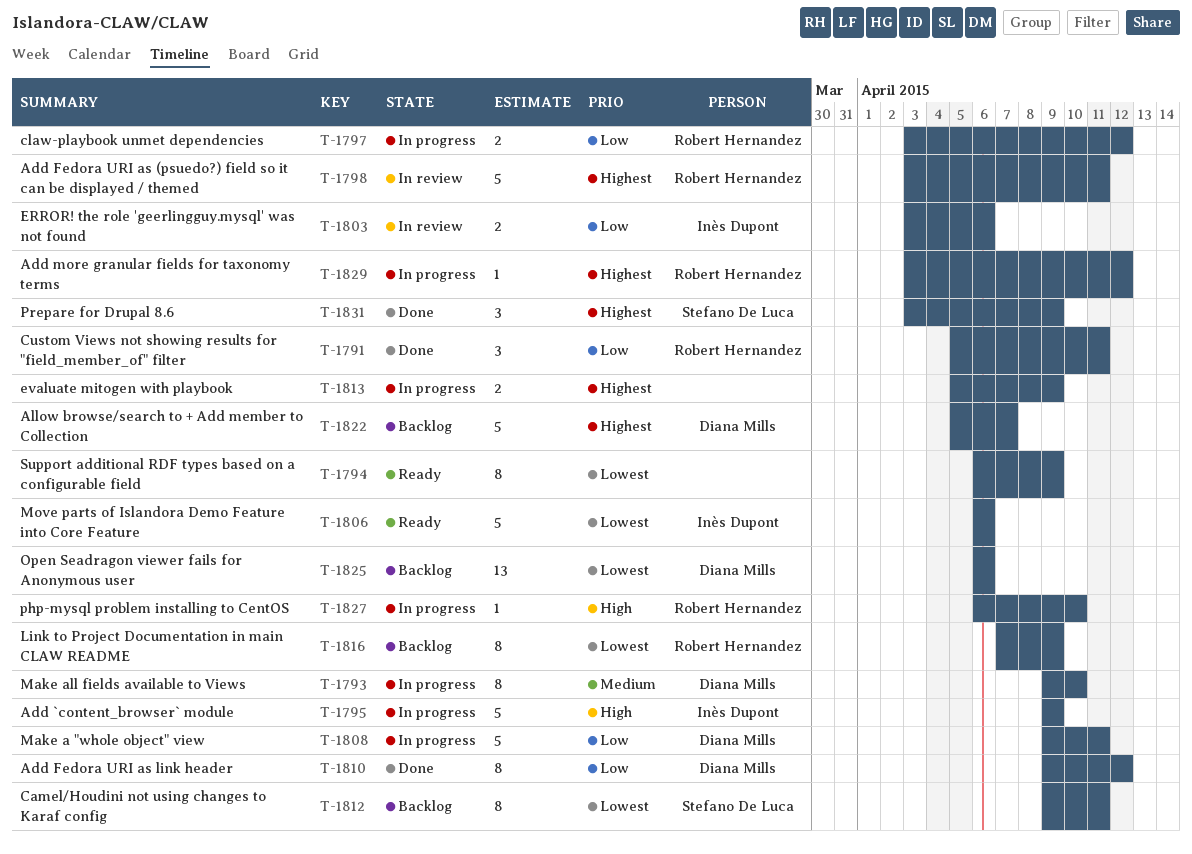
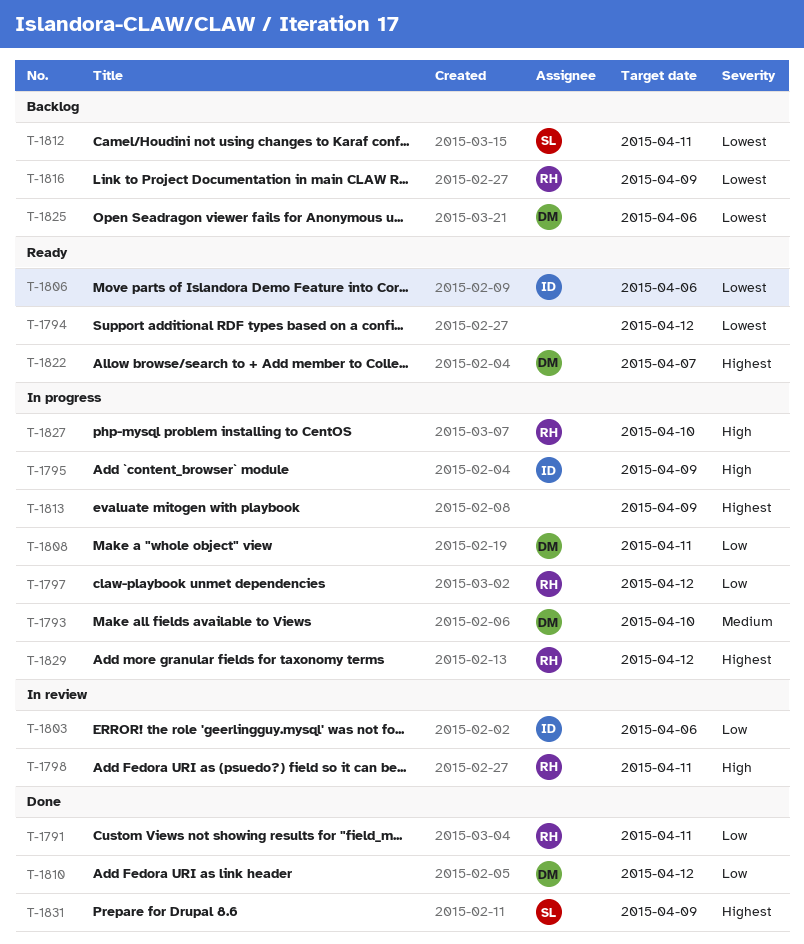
T-1794, due: Apr 9 -> Apr 12
T-1798, priority: Highest -> High
T-1822, status: Backlog -> Ready

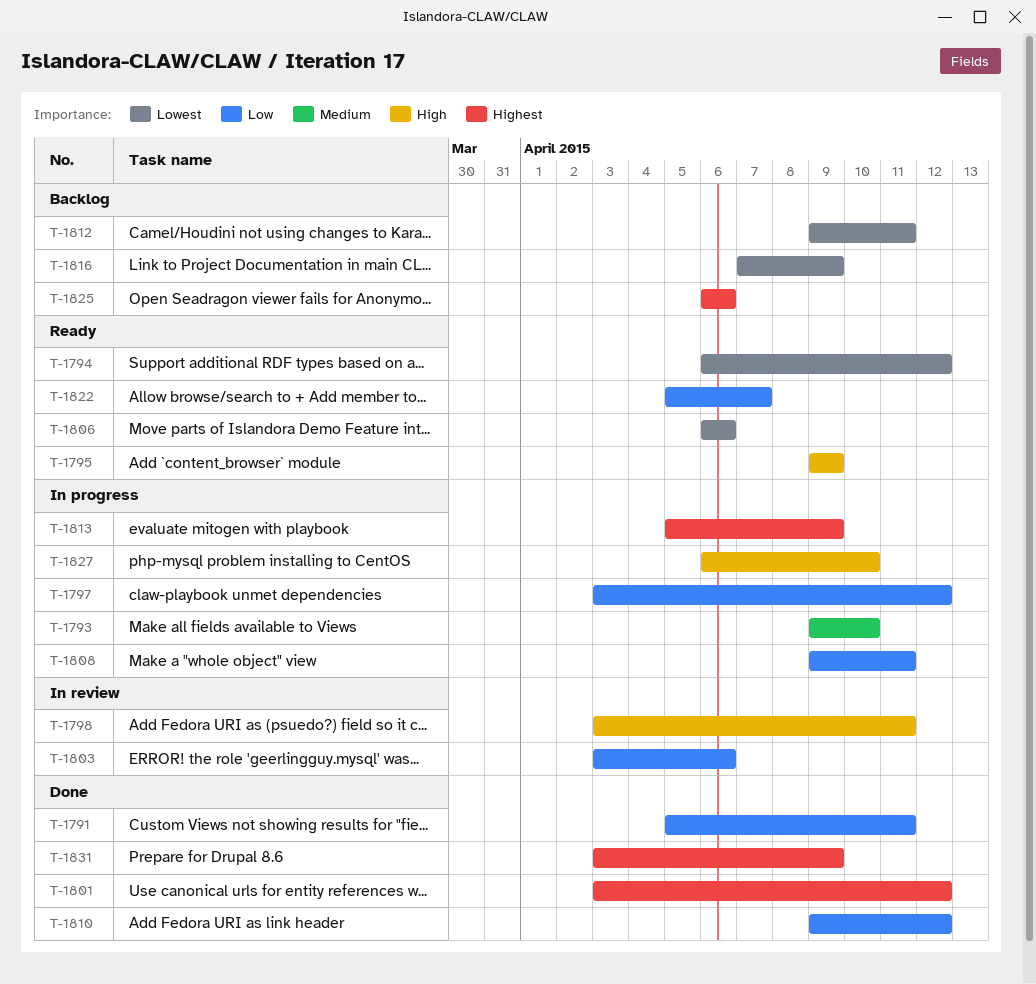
T-1795, status: In progress -> Ready
T-1801: none -> present
T-1822, priority: Highest -> Low
T-1825, priority: Lowest -> Highest
T-1829: present -> none

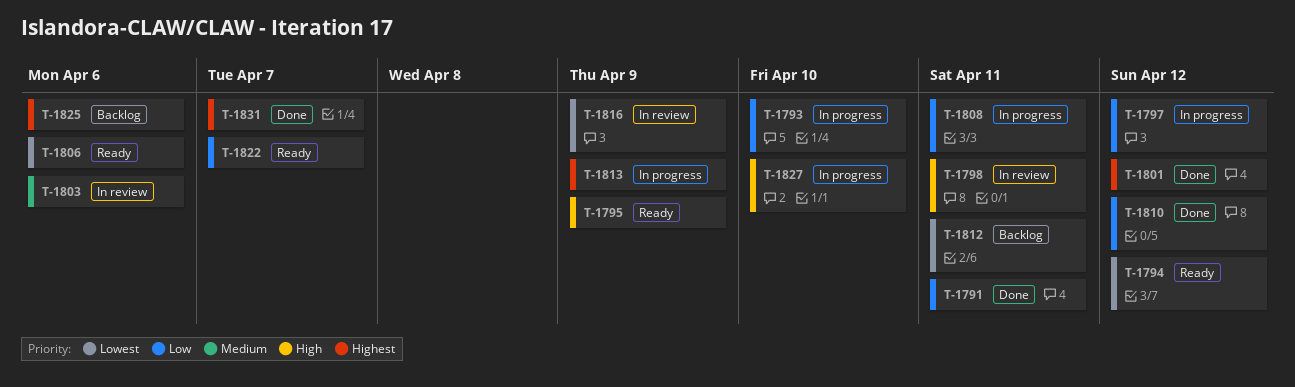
T-1793, priority: Medium -> Low
T-1803, priority: Low -> Medium
T-1816, status: Backlog -> In review
T-1831, due: Apr 9 -> Apr 7

